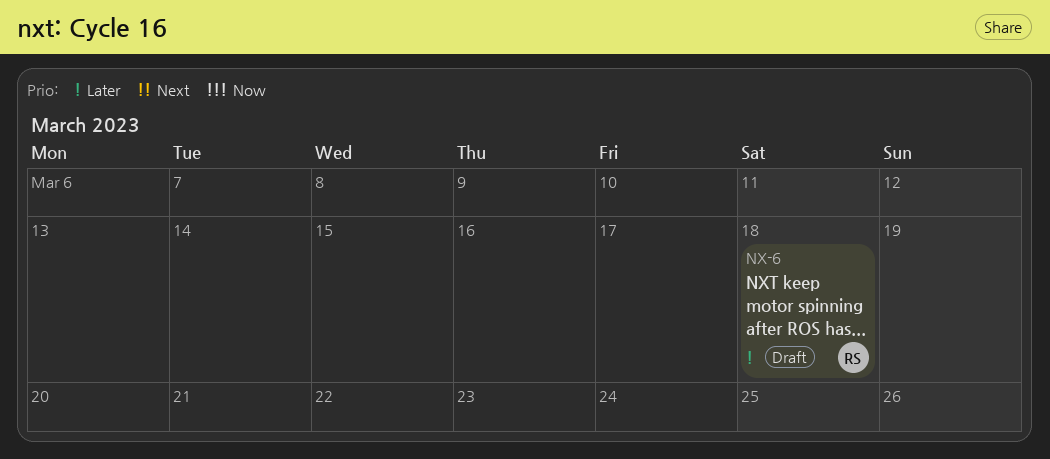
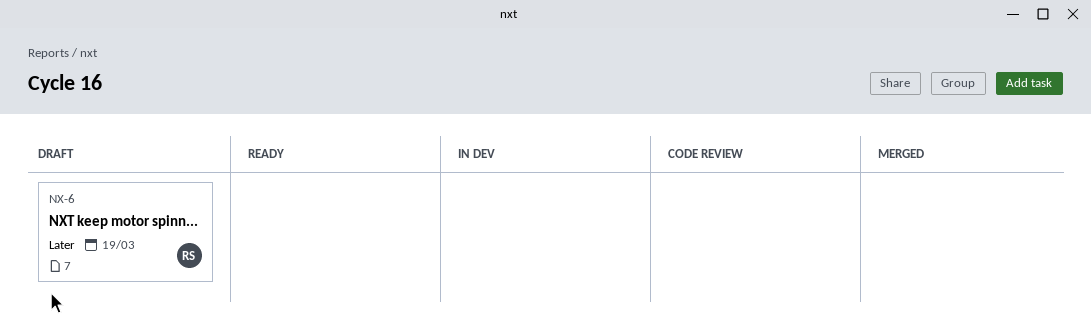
NX-6, due: Mar 18 -> Mar 19

